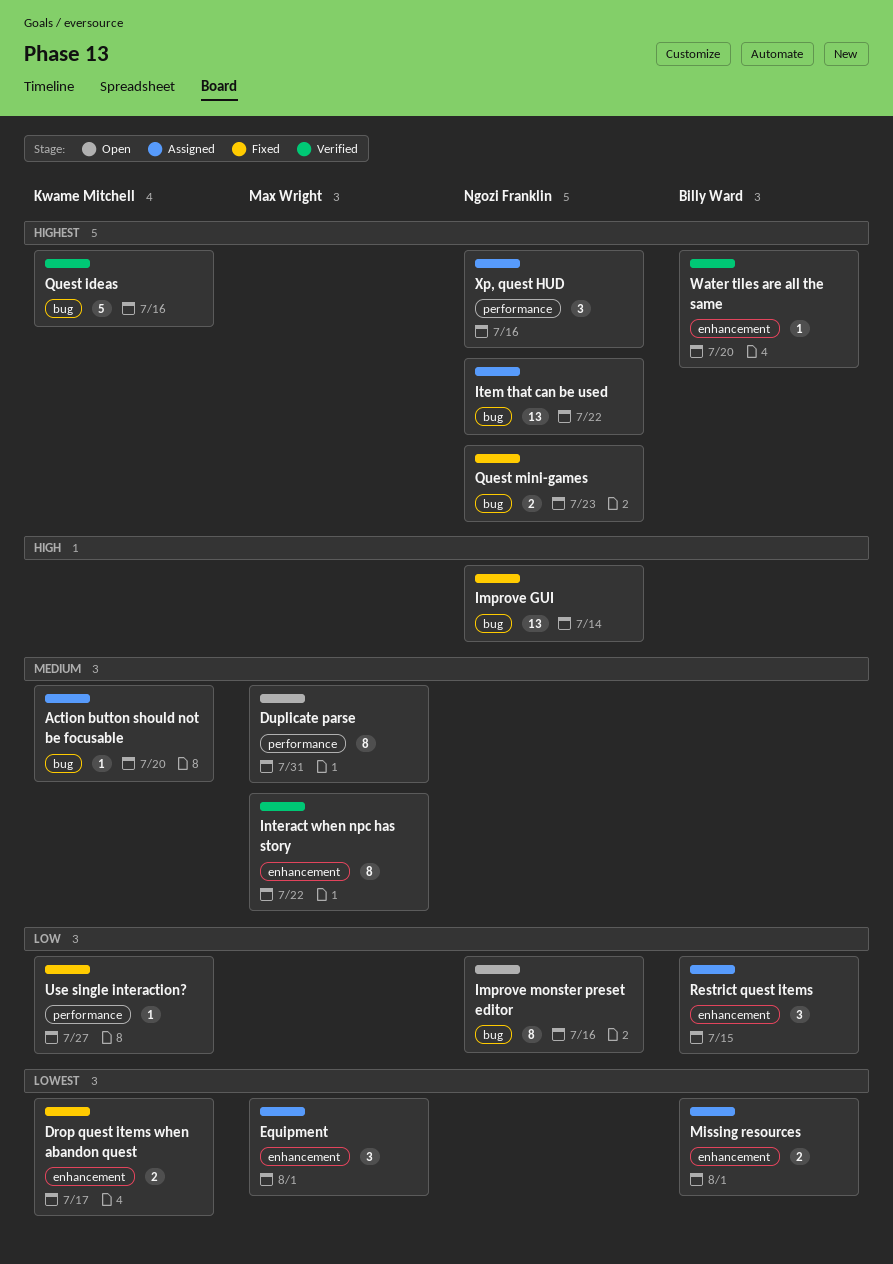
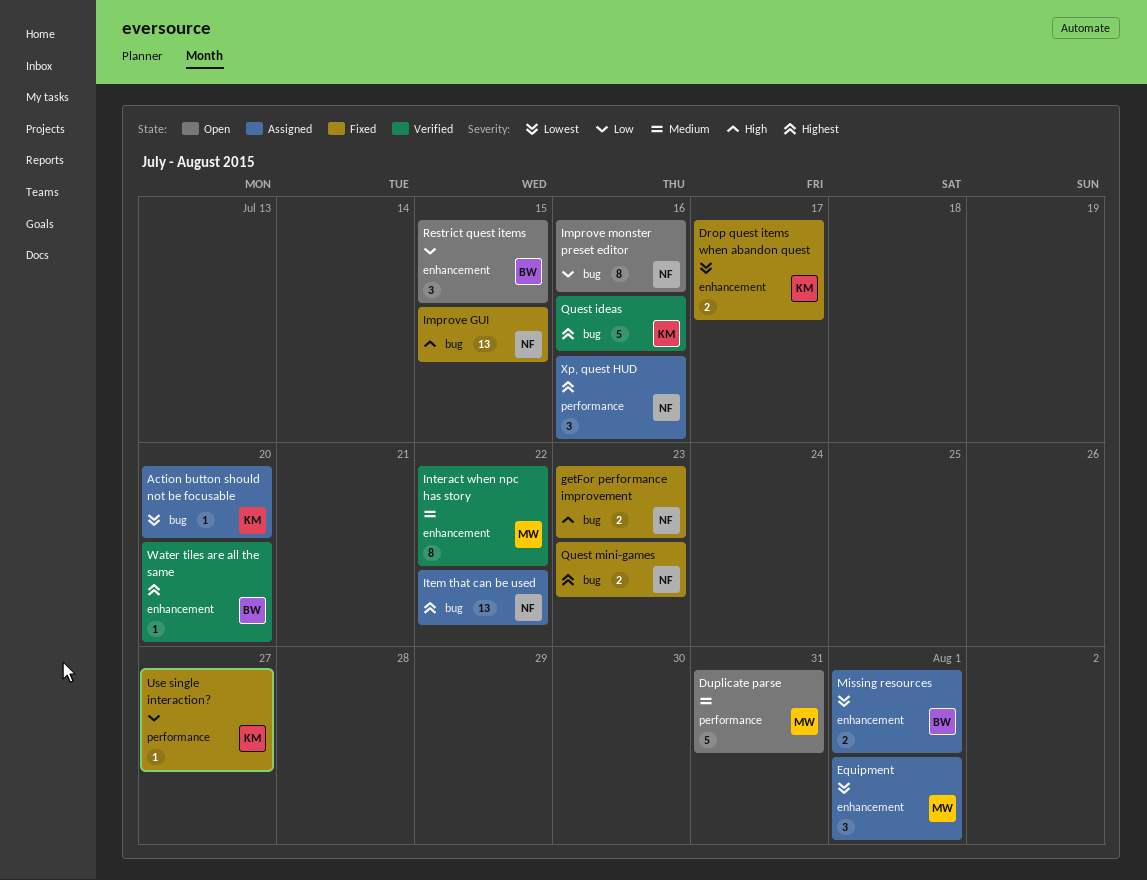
Action button should not be focusable, priority: Medium -> Lowest
Duplicate parse, estimate: 8 -> 5
getFor performance improvement: none -> present
Improve GUI, due: Jul 14 -> Jul 15
Restrict quest items, status: Assigned -> Open

